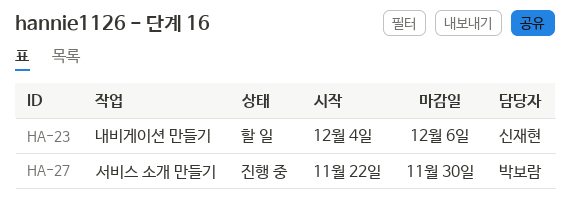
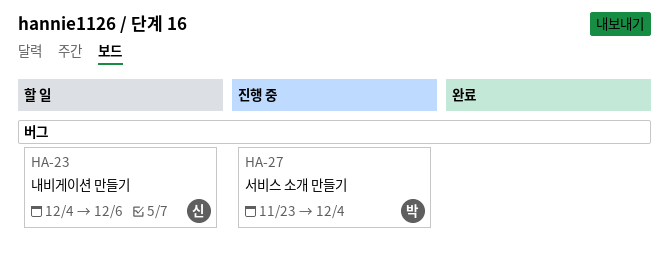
HA-27, start: Nov 22 -> Nov 23
HA-27, due: Nov 30 -> Dec 4

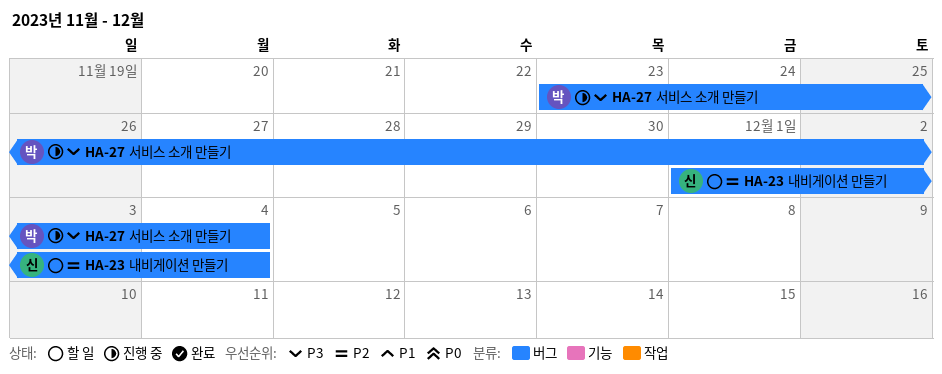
HA-23, start: Dec 4 -> Dec 1
HA-23, due: Dec 6 -> Dec 4

